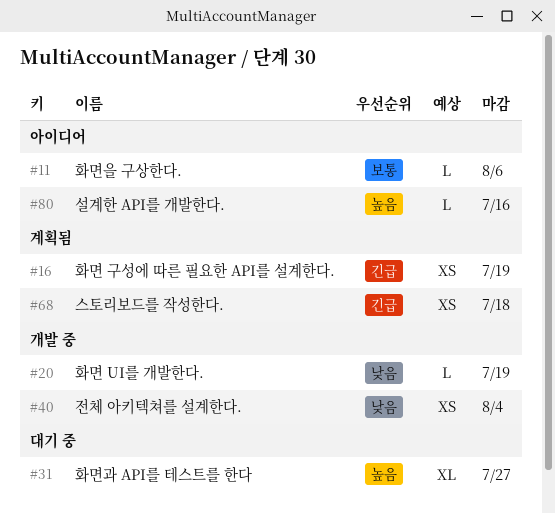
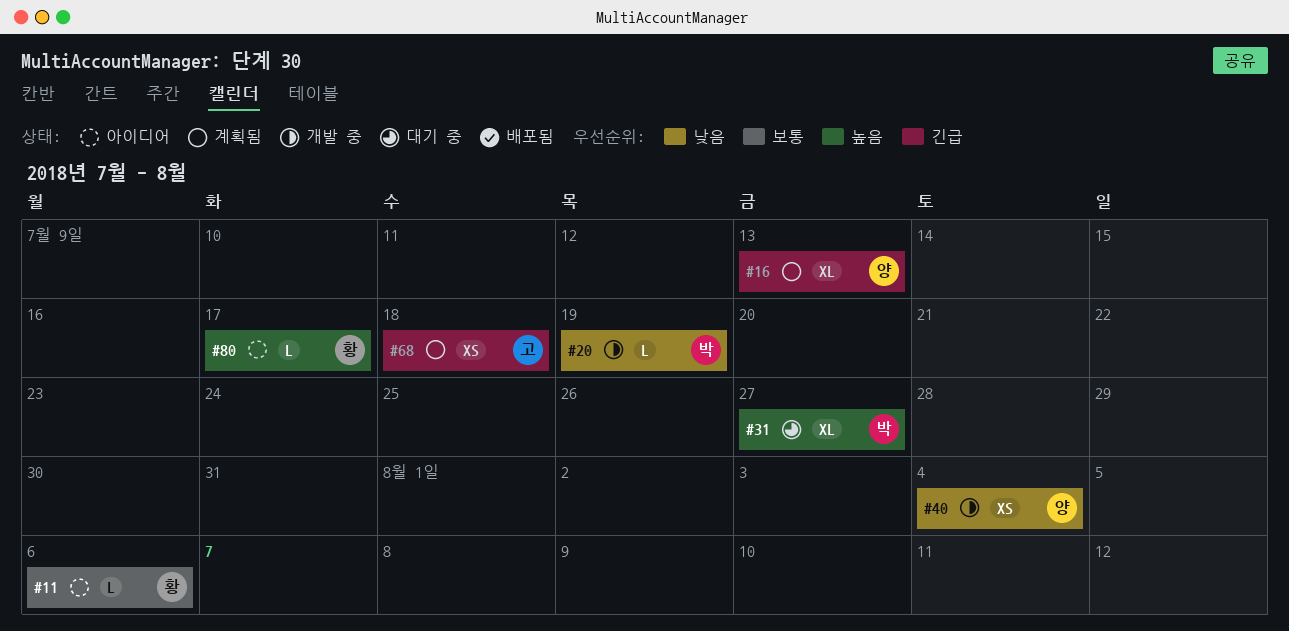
#16, estimate: XS -> XL
#16, due: Jul 19 -> Jul 13
#80, due: Jul 16 -> Jul 17

